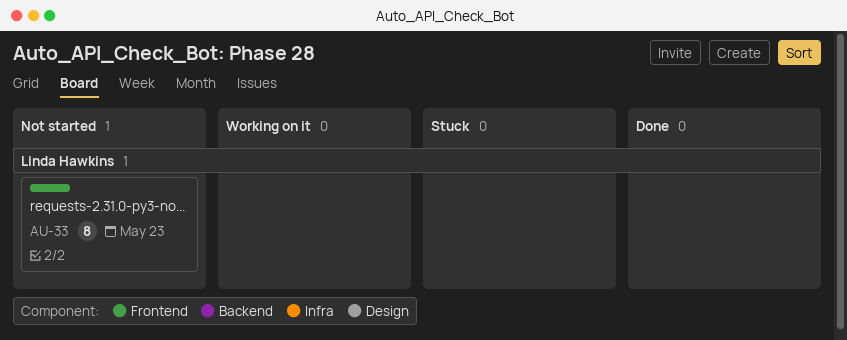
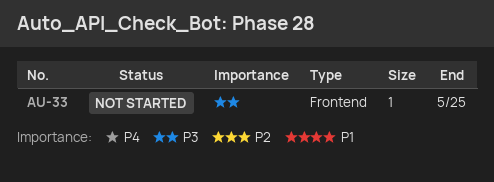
AU-33, estimate: 8 -> 1
AU-33, due: May 23 -> May 25

